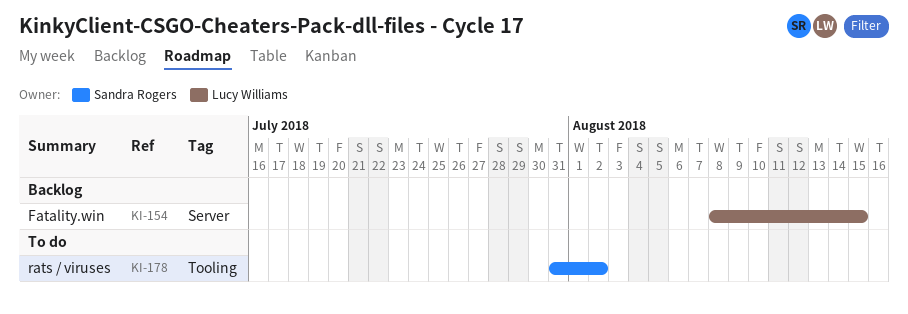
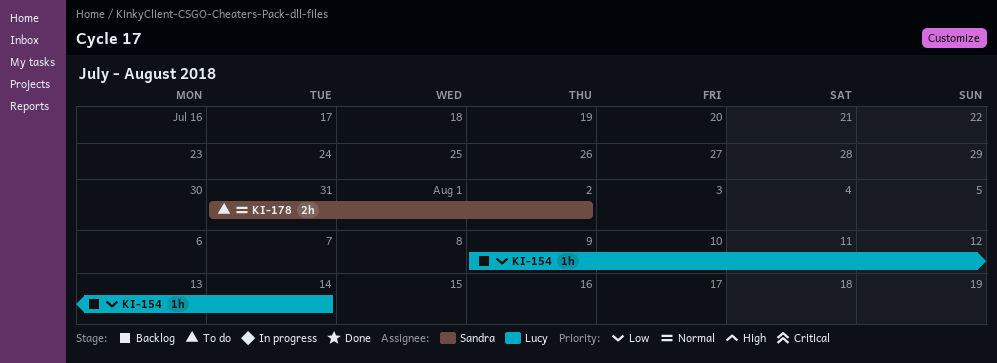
KI-154, start: Aug 8 -> Aug 9
KI-154, due: Aug 15 -> Aug 14

